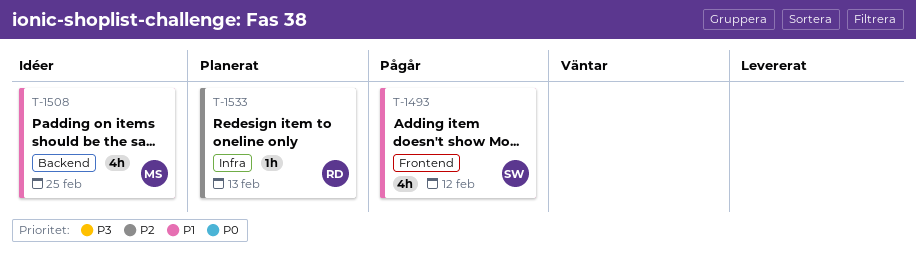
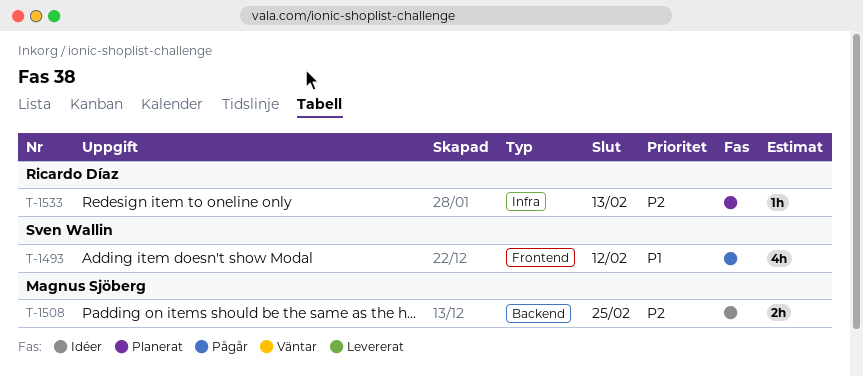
T-1508, priority: P1 -> P2
T-1508, estimate: 4h -> 2h

